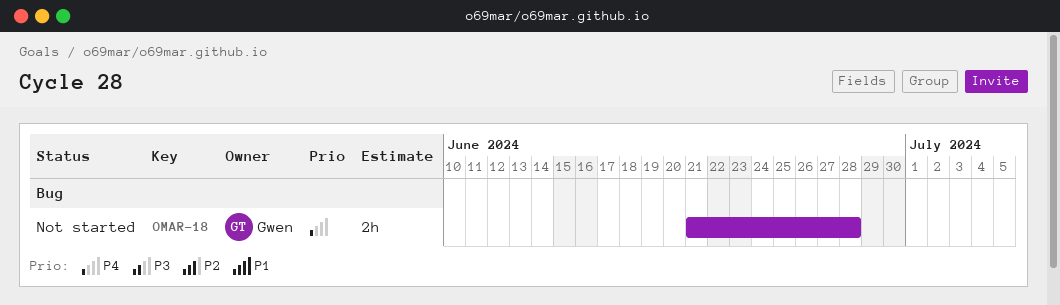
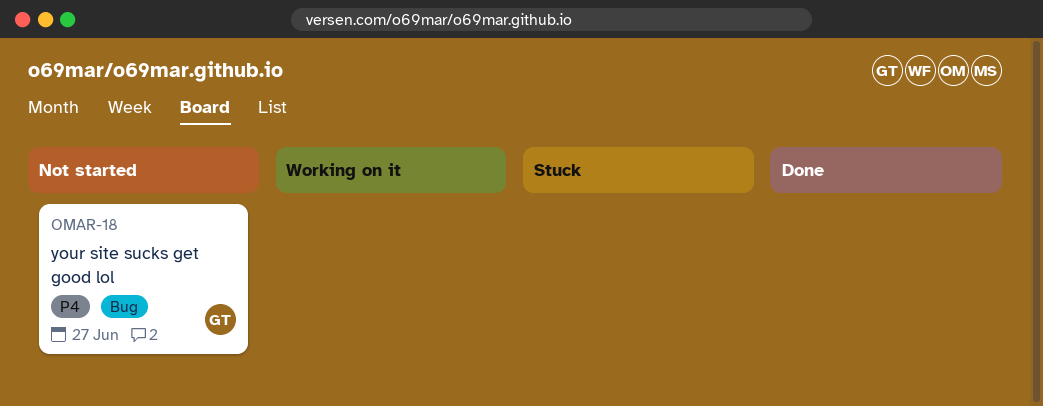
OMAR-18, due: Jun 28 -> Jun 27

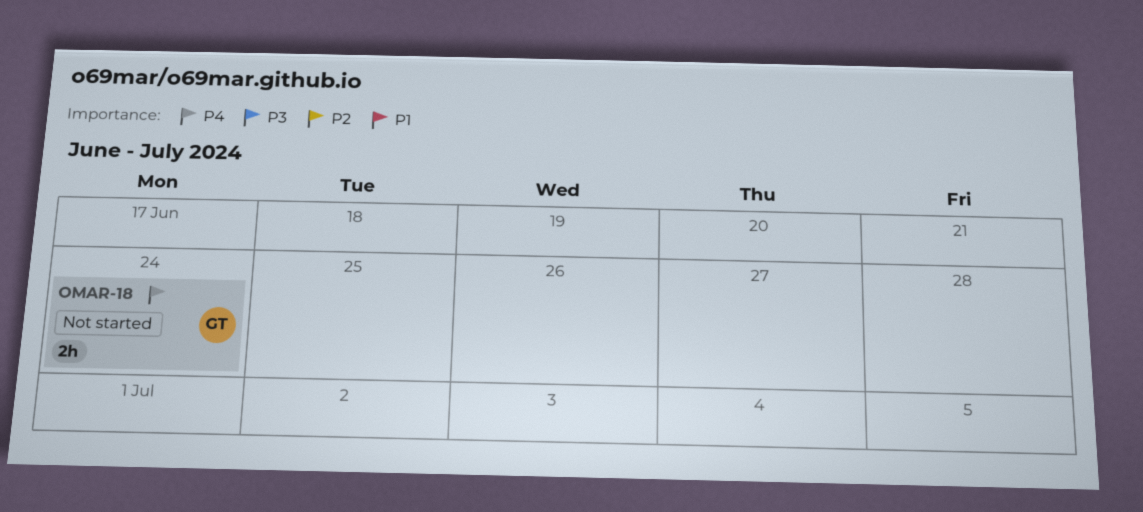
OMAR-18, due: Jun 27 -> Jun 24

